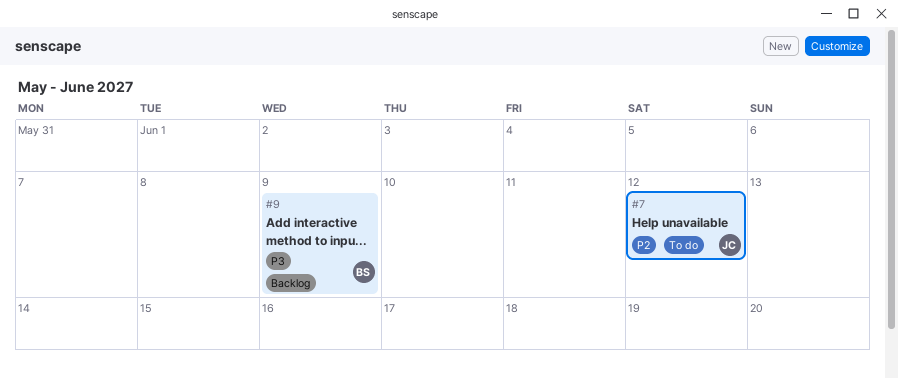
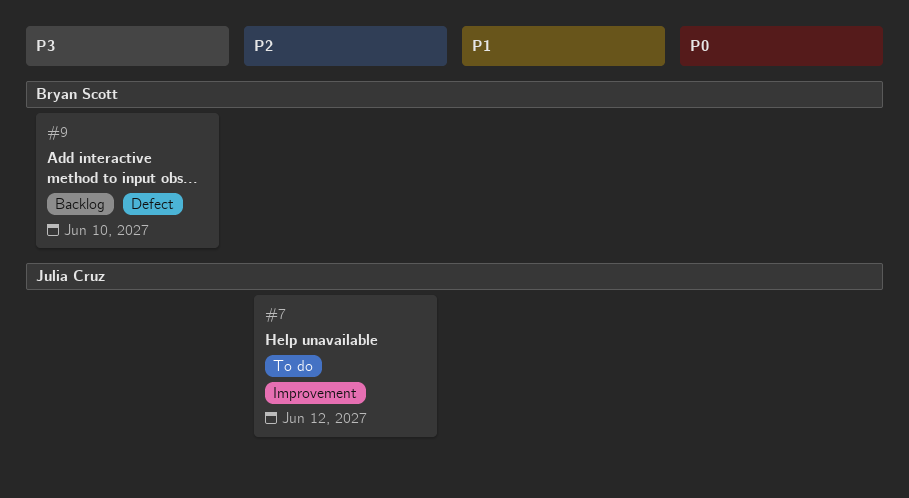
#9, due: Jun 9 -> Jun 10

